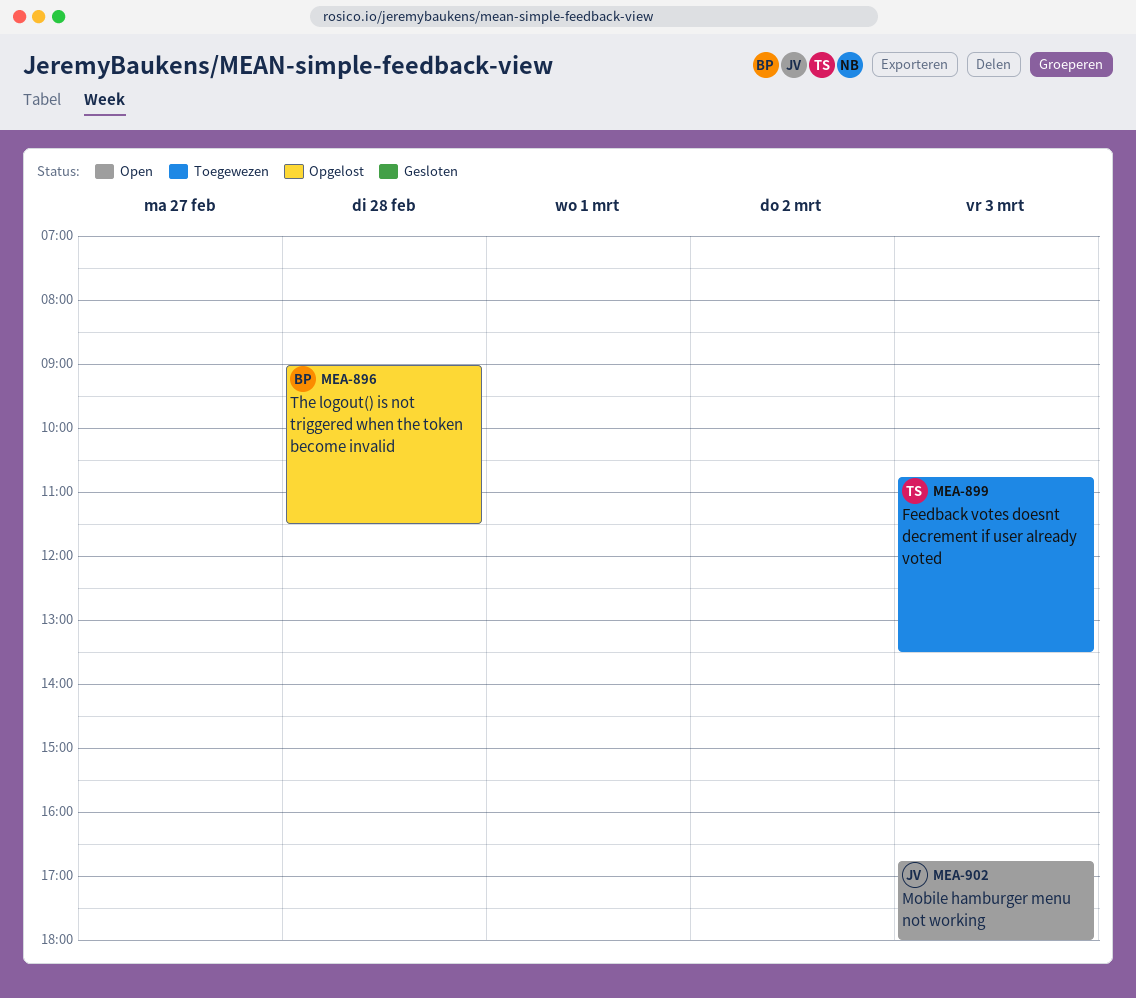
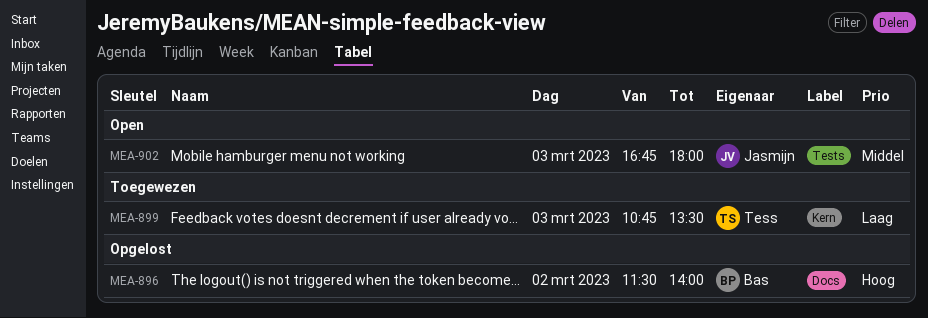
MEA-896, day: Feb 28 -> Mar 2
MEA-896, begins: 09:00 -> 11:30
MEA-896, ends: 11:30 -> 14:00

